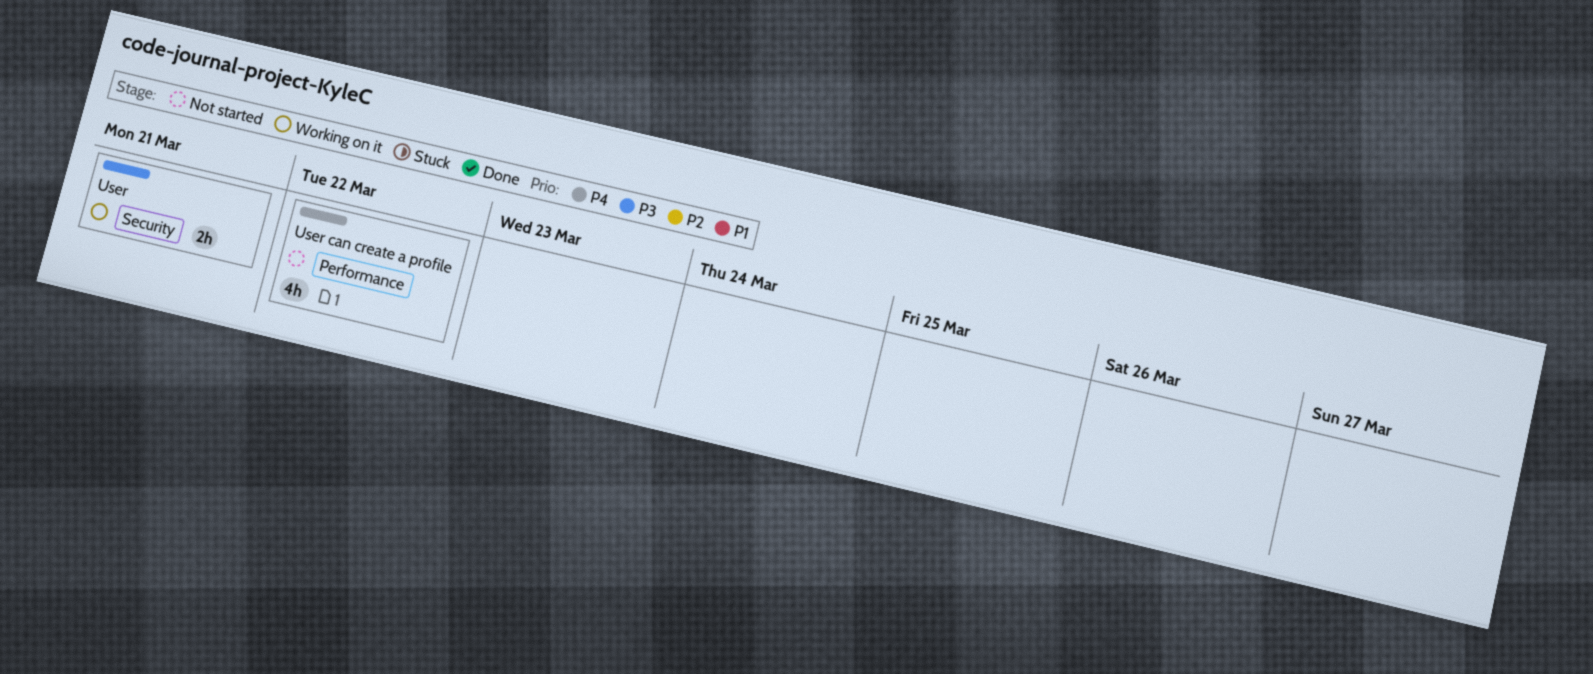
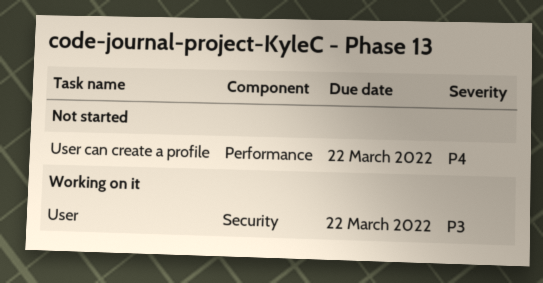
User, due: Mar 21 -> Mar 22

